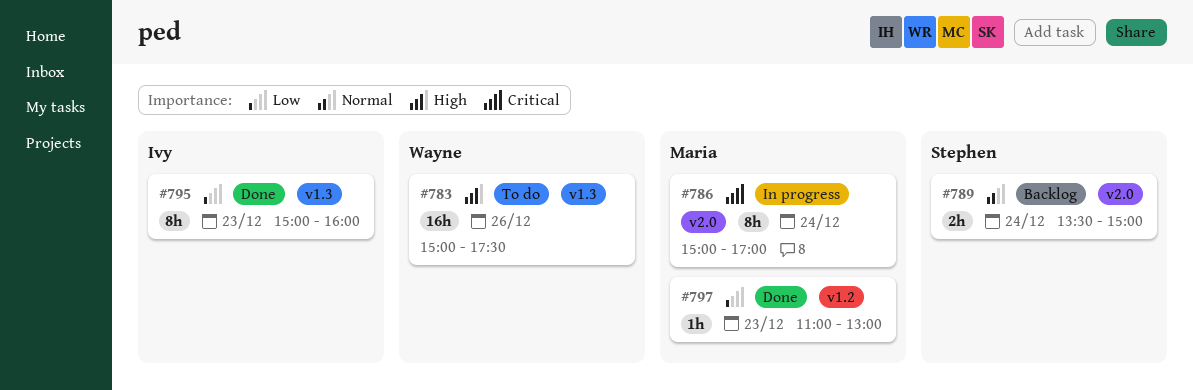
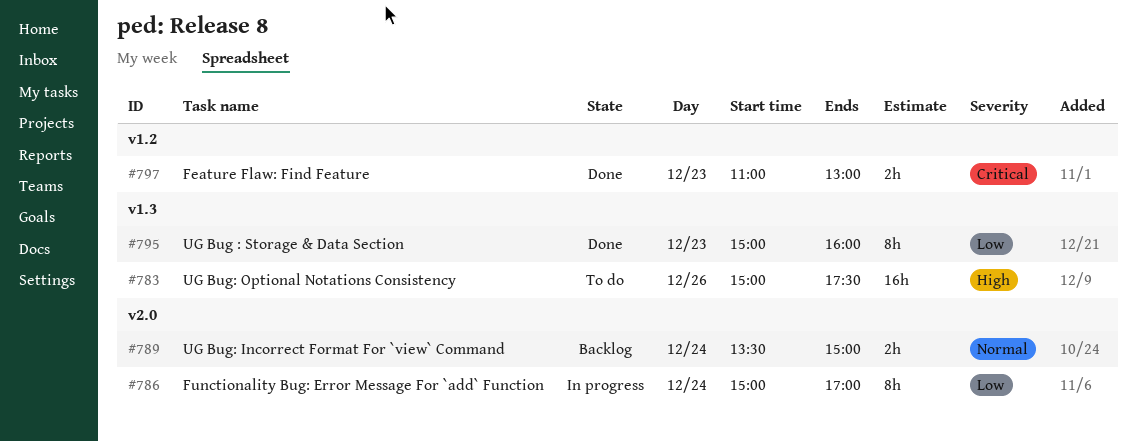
#786, priority: Critical -> Low
#797, priority: Low -> Critical
#797, estimate: 1h -> 2h

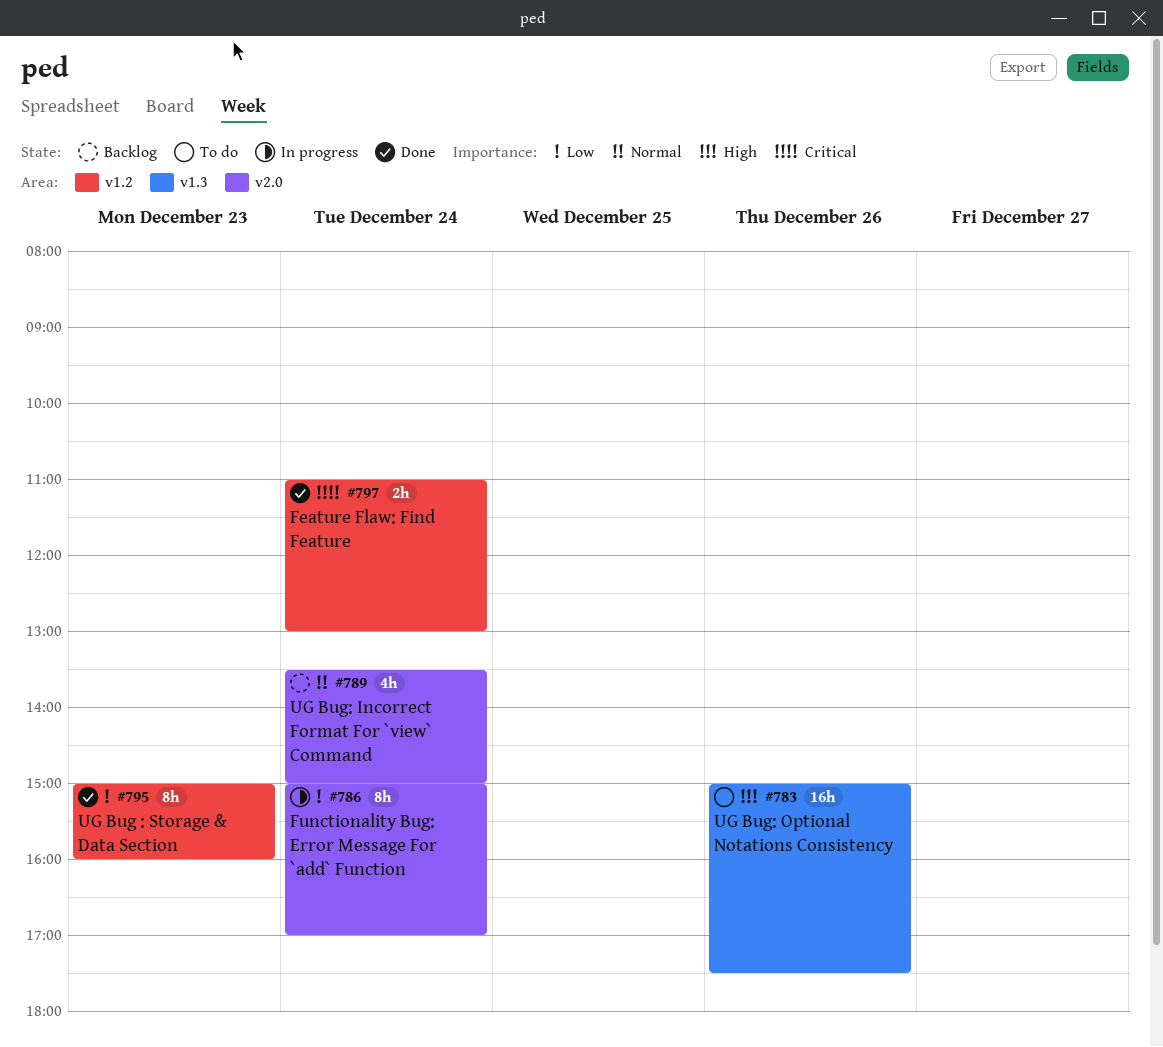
#789, estimate: 2h -> 4h
#795, label: v1.3 -> v1.2
#797, day: Dec 23 -> Dec 24

